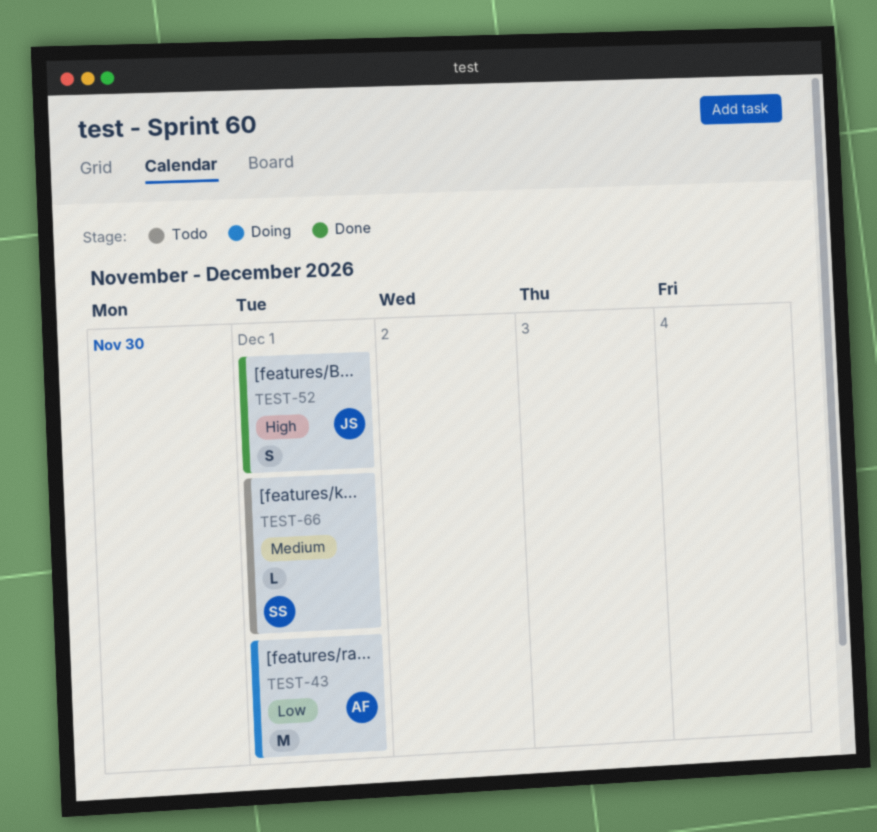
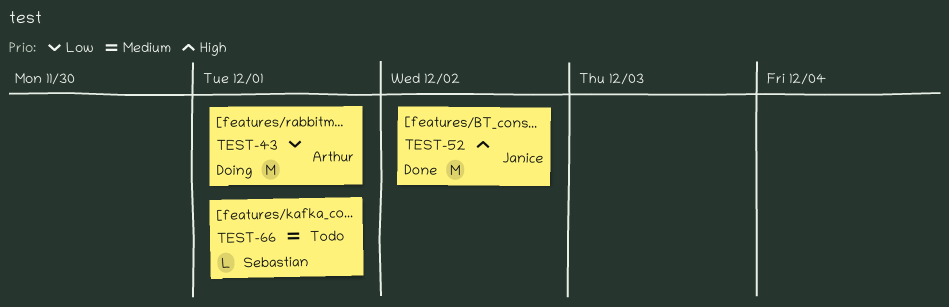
TEST-52, estimate: S -> M
TEST-52, due: Dec 1 -> Dec 2

